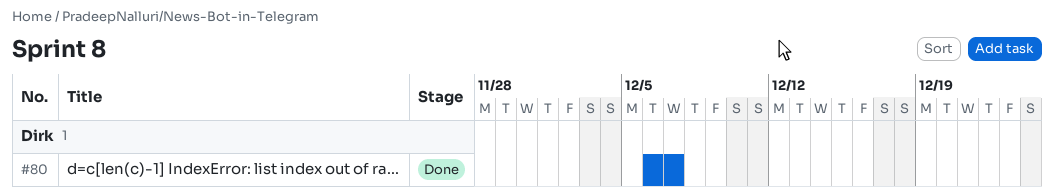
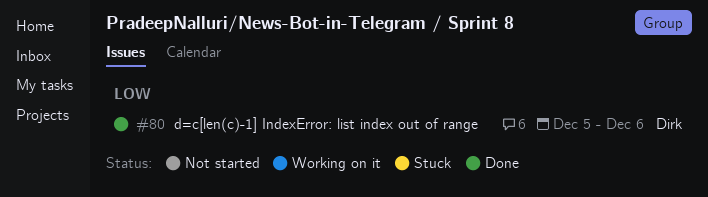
#80, start: Dec 6 -> Dec 5
#80, due: Dec 7 -> Dec 6

